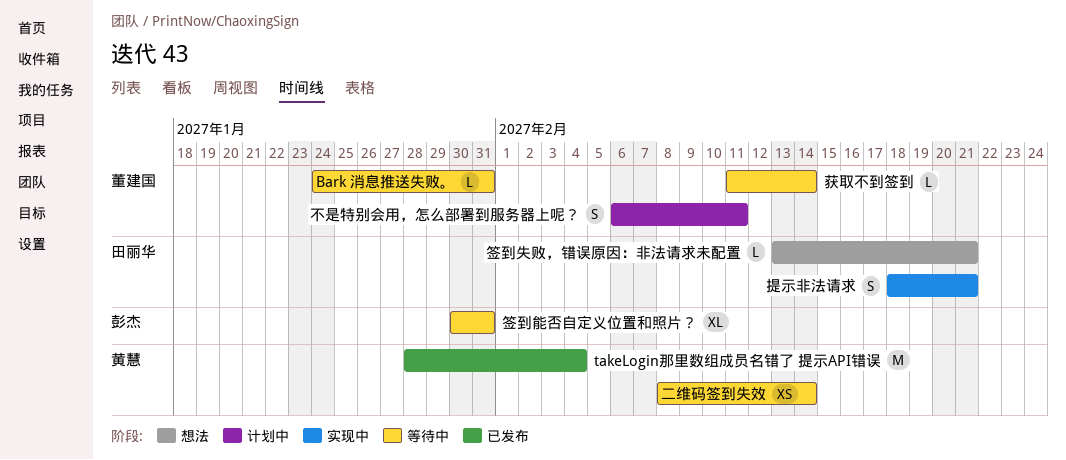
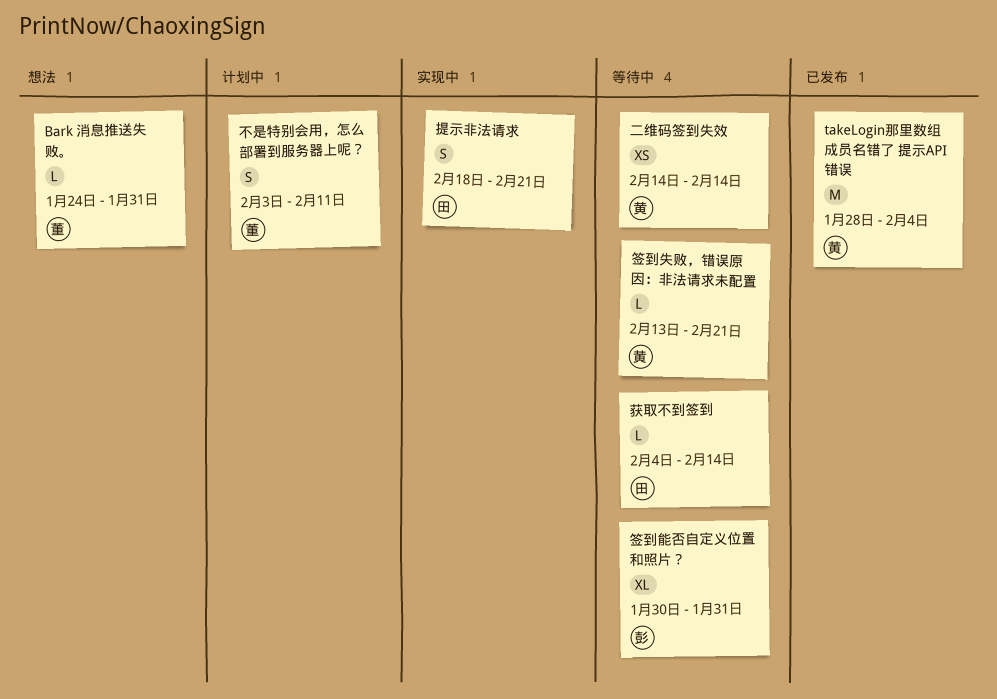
Bark 消息推送失败。, status: 等待中 -> 想法
不是特别会用，怎么部署到服务器上呢？, start: Feb 6 -> Feb 3
二维码签到失效, start: Feb 8 -> Feb 14
签到失败，错误原因：非法请求未配置, status: 想法 -> 等待中
签到失败，错误原因：非法请求未配置, owner: 田丽华 -> 黄慧
获取不到签到, owner: 董建国 -> 田丽华
获取不到签到, start: Feb 11 -> Feb 4

